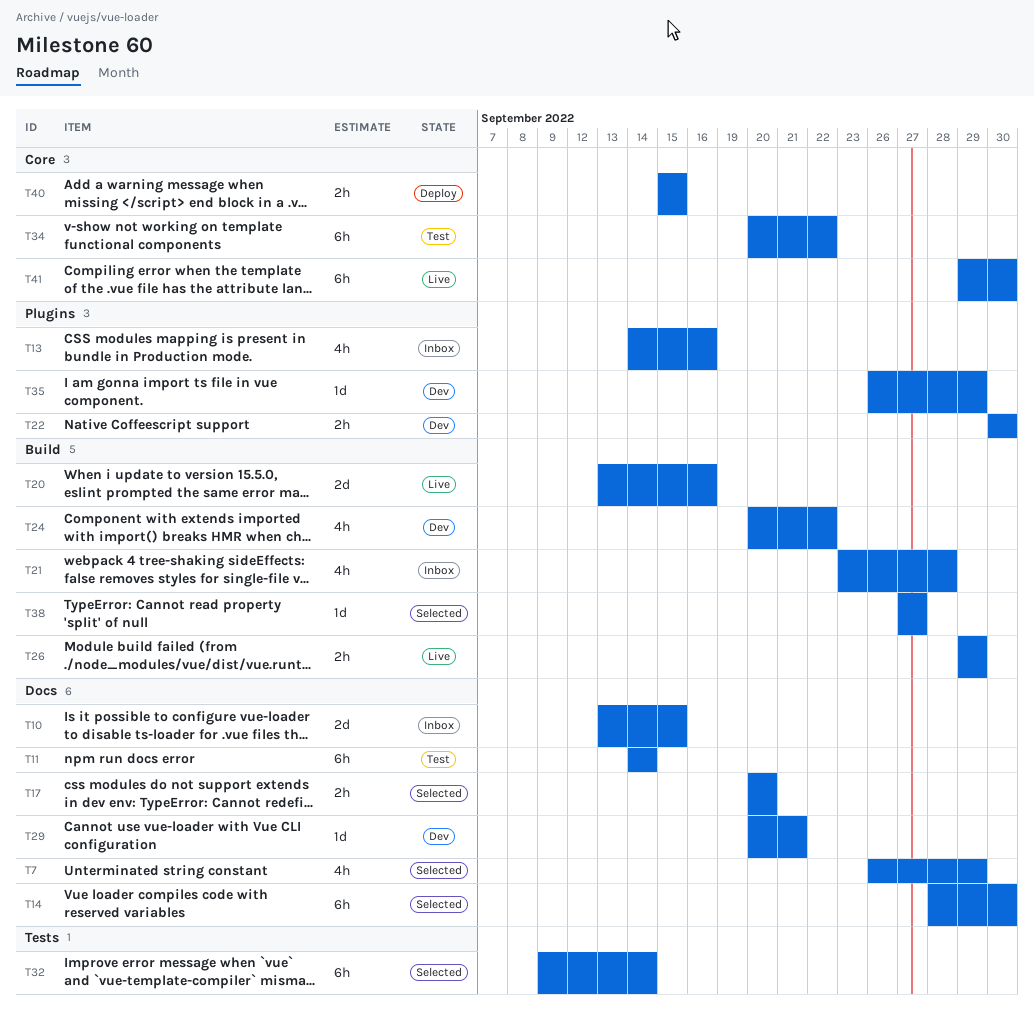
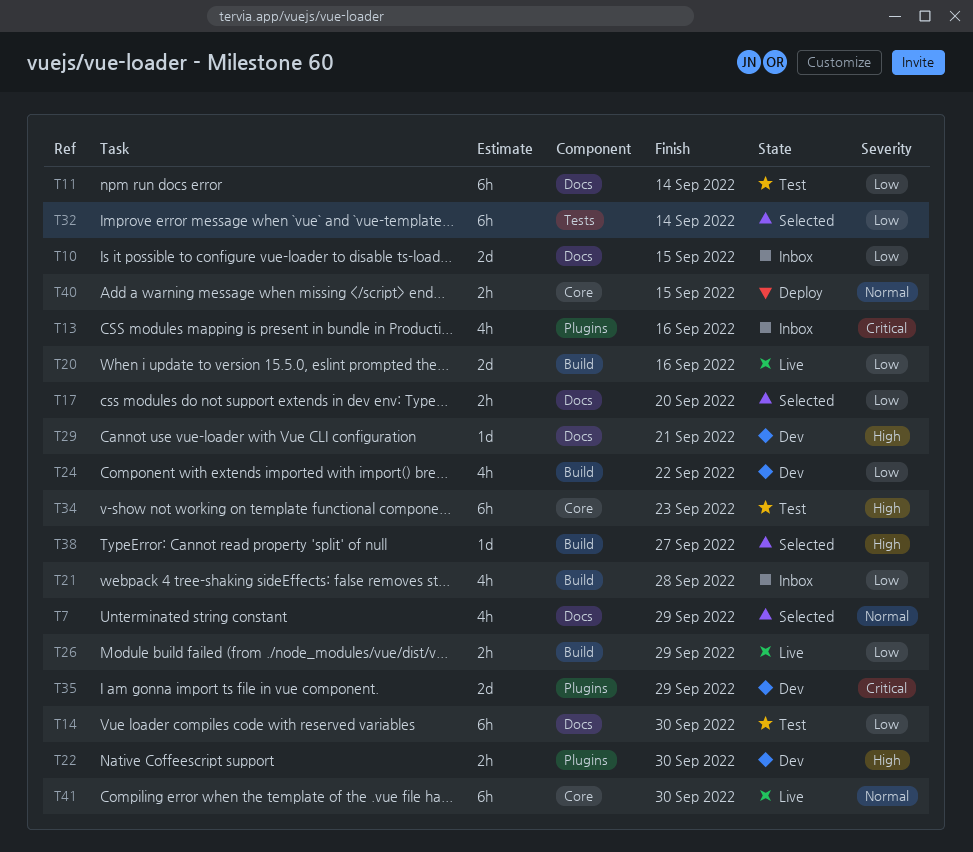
T14, status: Selected -> Test
T34, due: Sep 22 -> Sep 23
T35, estimate: 1d -> 2d

